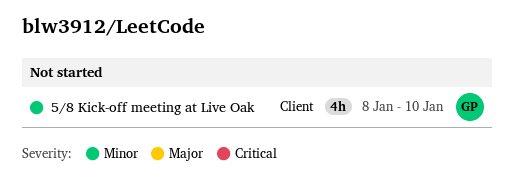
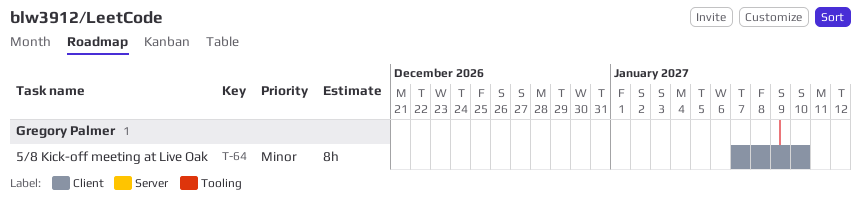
5/8 Kick-off meeting at Live Oak, estimate: 4h -> 8h
5/8 Kick-off meeting at Live Oak, start: Jan 8 -> Jan 7

